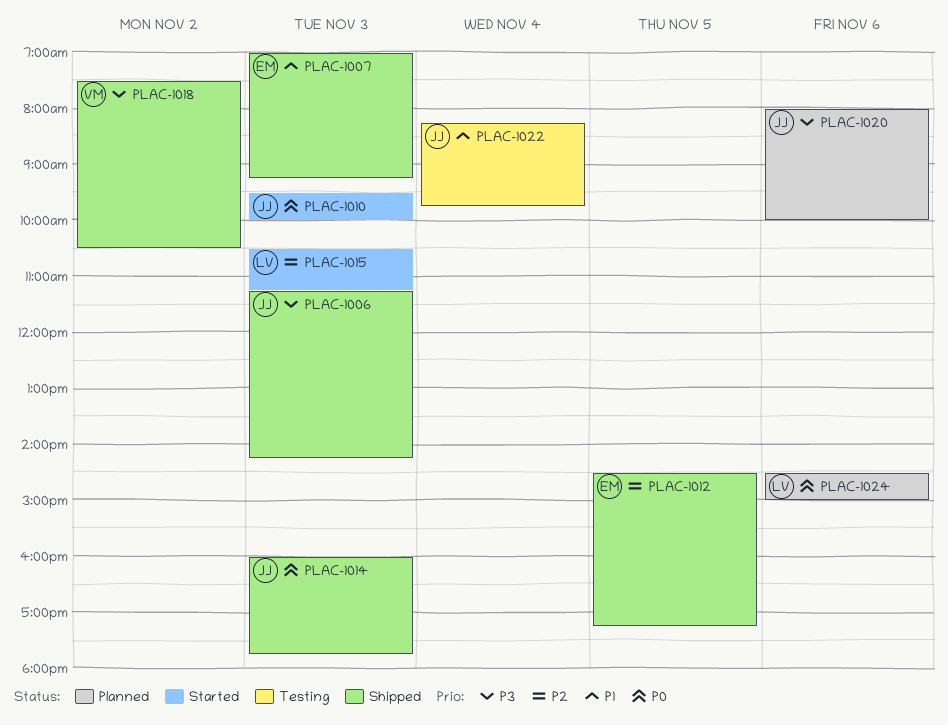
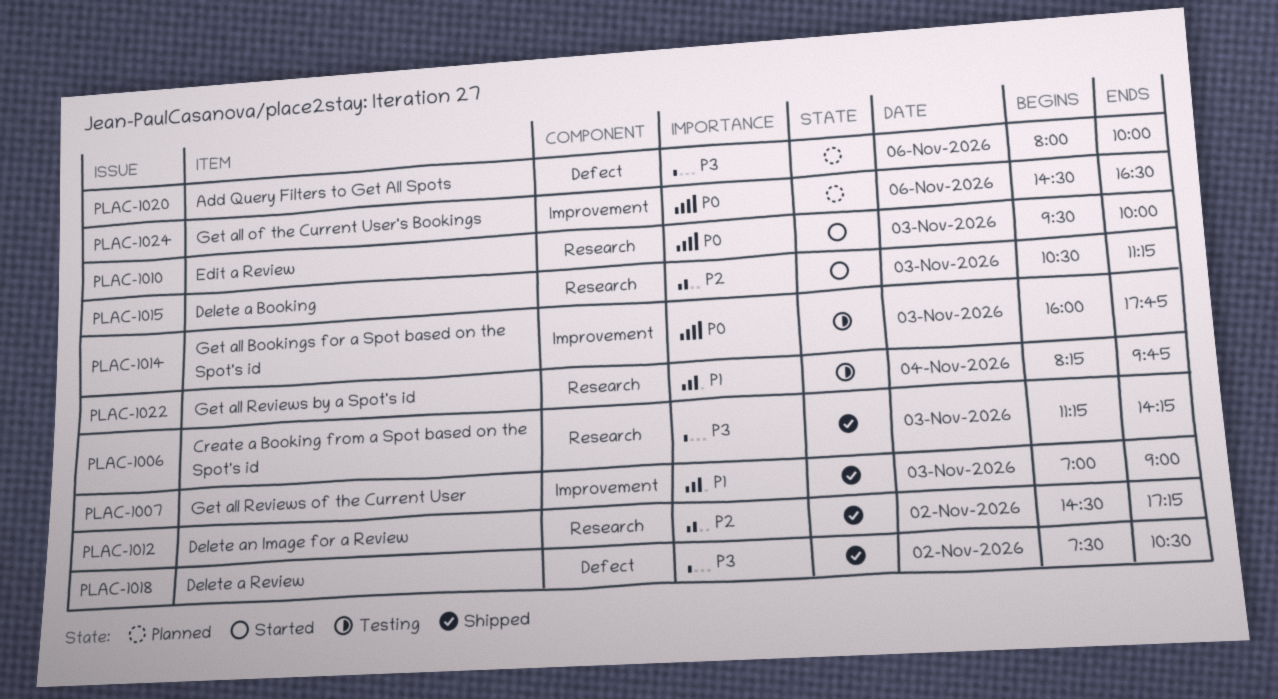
PLAC-1007, ends: 09:15 -> 09:00
PLAC-1012, day: Nov 5 -> Nov 2
PLAC-1014, status: Shipped -> Testing
PLAC-1024, ends: 15:00 -> 16:30

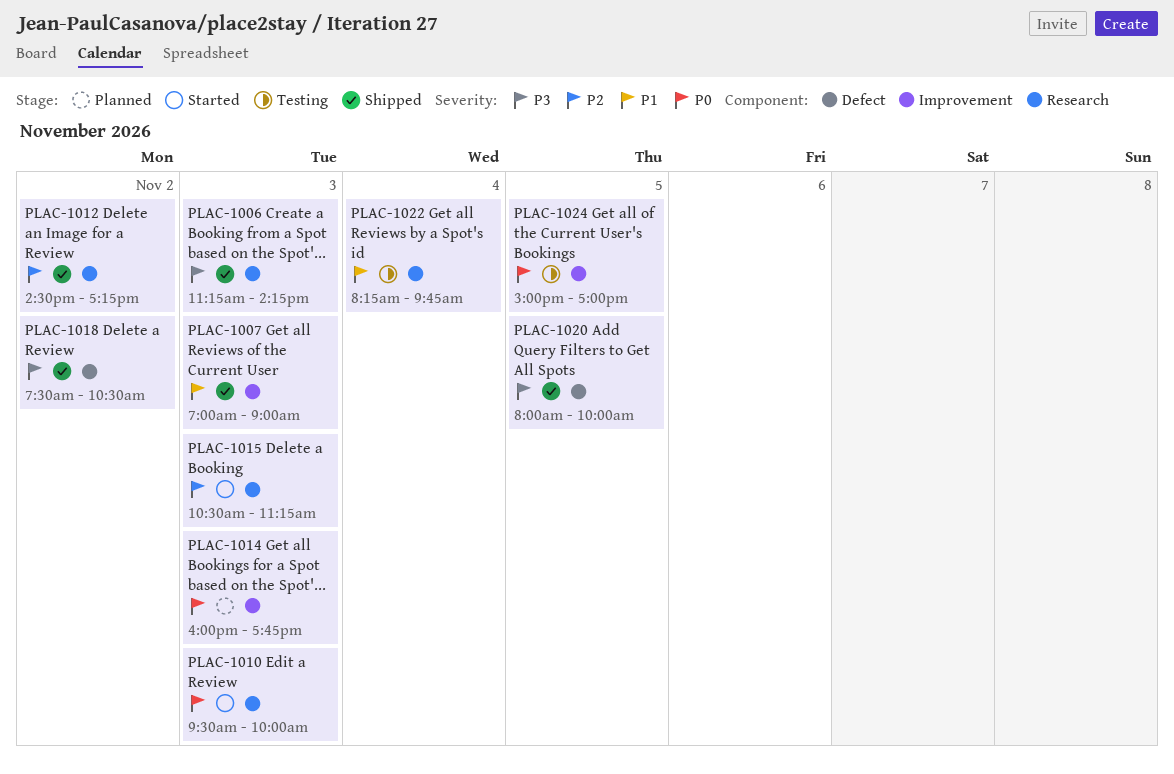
PLAC-1014, status: Testing -> Planned
PLAC-1020, status: Planned -> Shipped
PLAC-1020, day: Nov 6 -> Nov 5
PLAC-1024, status: Planned -> Testing
PLAC-1024, day: Nov 6 -> Nov 5
PLAC-1024, begins: 14:30 -> 15:00
PLAC-1024, ends: 16:30 -> 17:00

